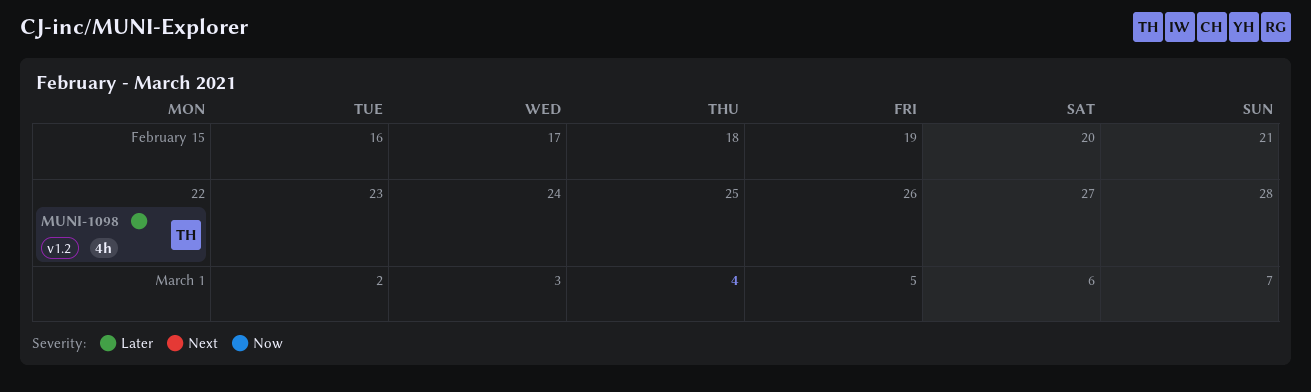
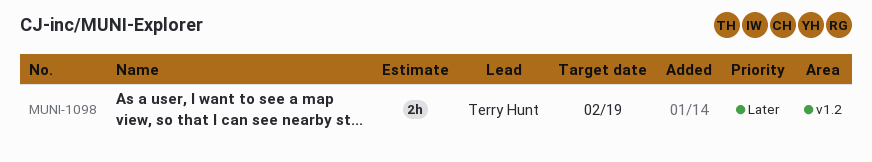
MUNI-1098, estimate: 4h -> 2h
MUNI-1098, due: Feb 22 -> Feb 19

